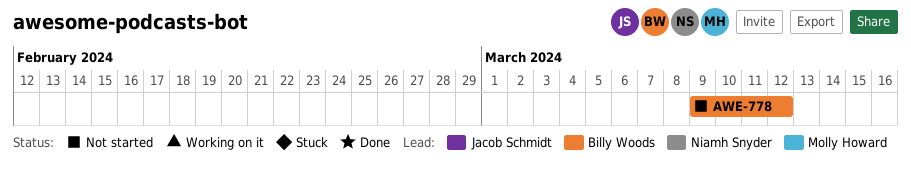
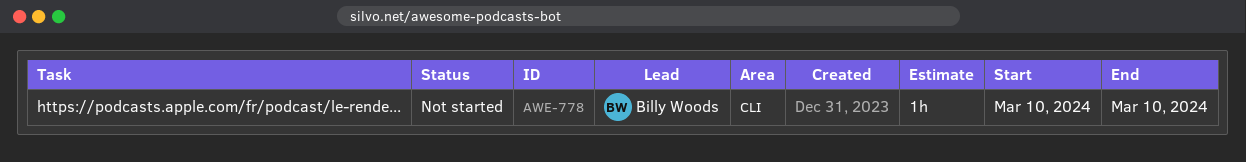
AWE-778, start: Mar 9 -> Mar 10
AWE-778, due: Mar 12 -> Mar 10

